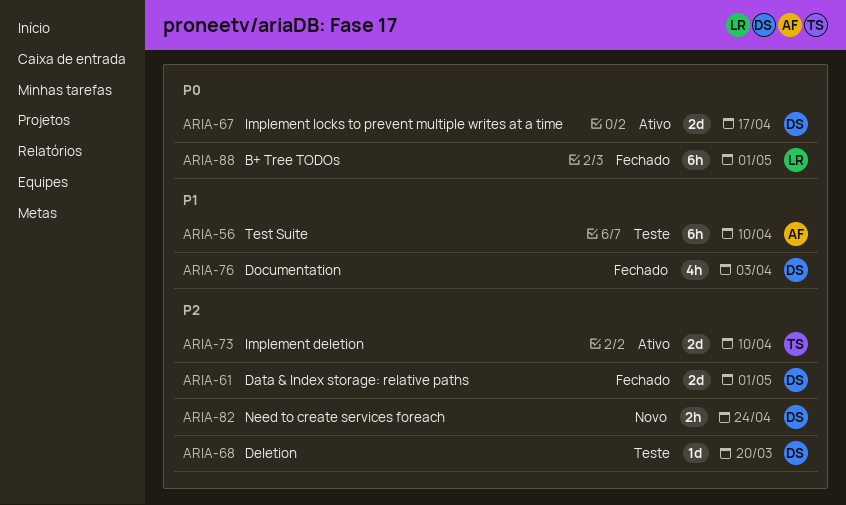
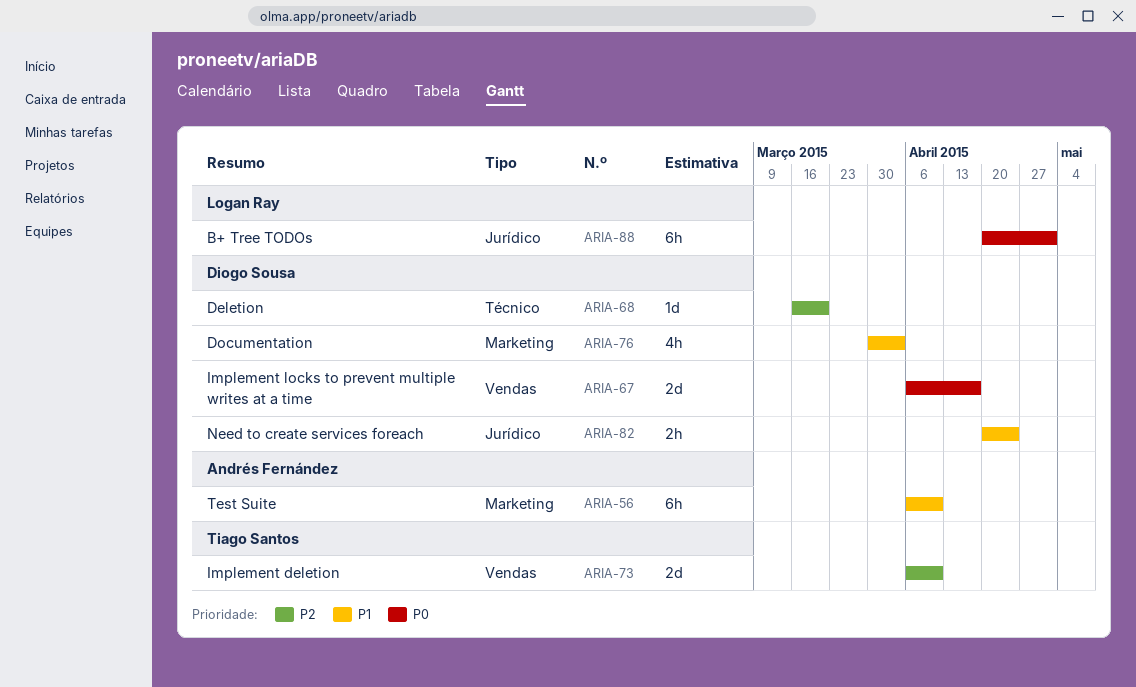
ARIA-61: present -> none
ARIA-82, priority: P2 -> P1

